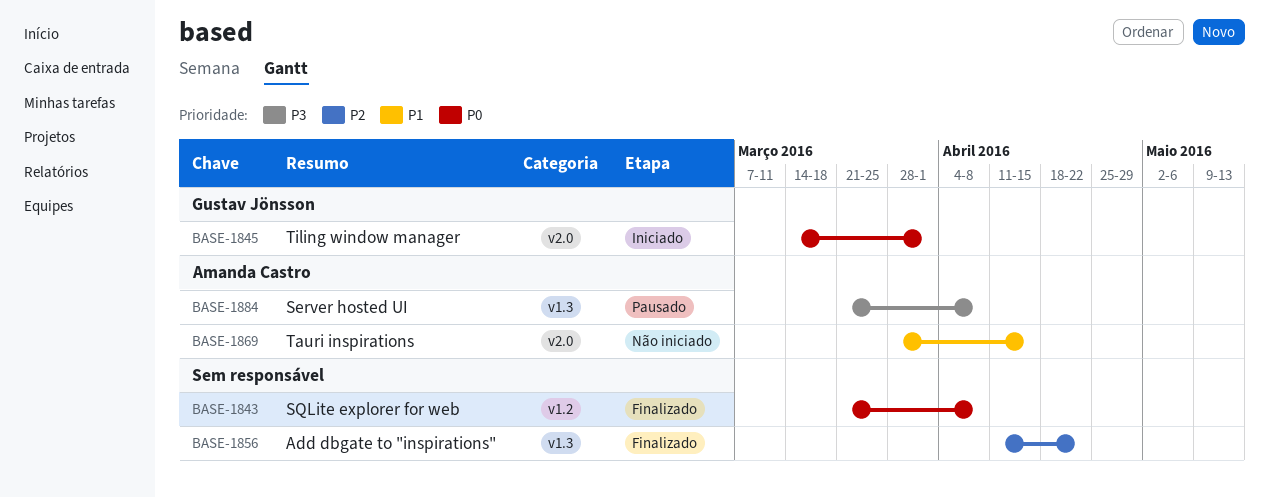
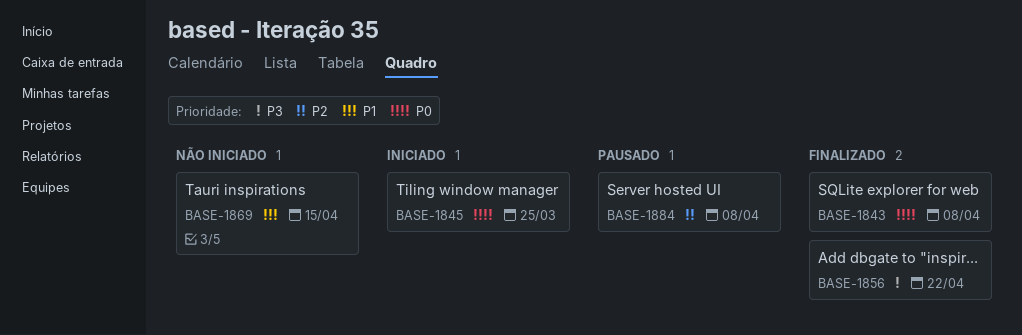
BASE-1845, due: Apr 1 -> Mar 25
BASE-1856, priority: P2 -> P3
BASE-1884, priority: P3 -> P2

